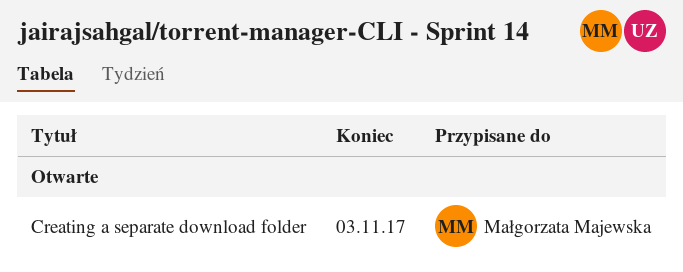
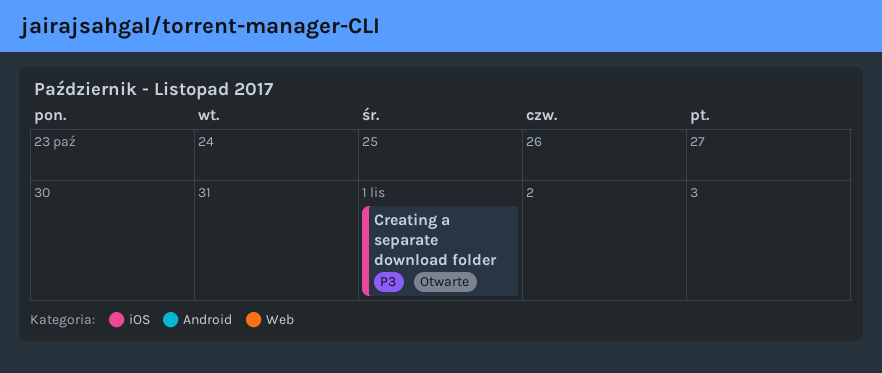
Creating a separate download folder, due: Nov 3 -> Nov 1

